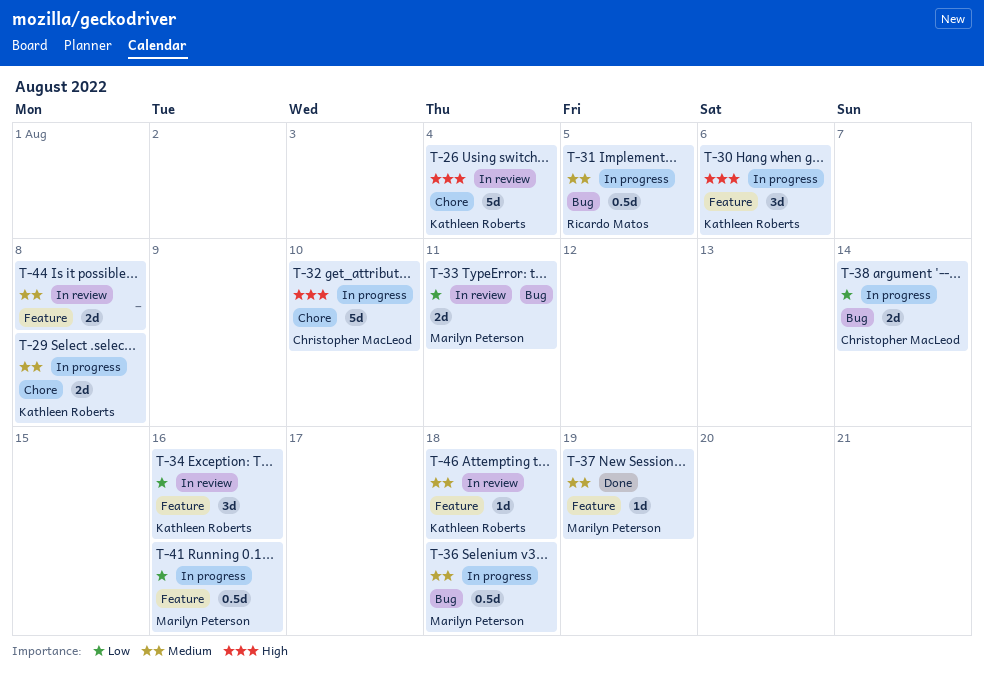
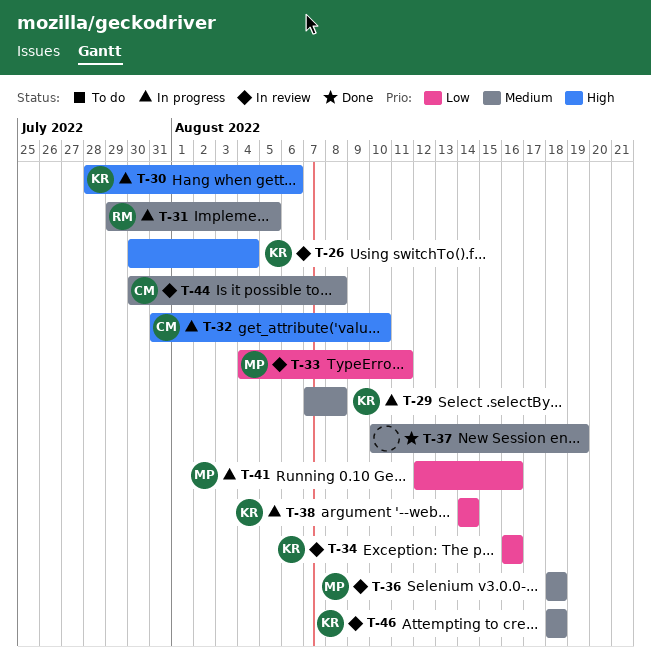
T-36, status: In progress -> In review
T-37, owner: Marilyn Peterson -> none
T-38, owner: Christopher MacLeod -> Kathleen Roberts
T-44, owner: none -> Christopher MacLeod

